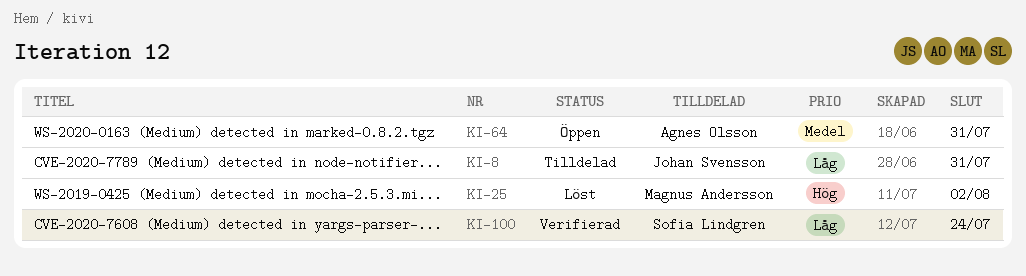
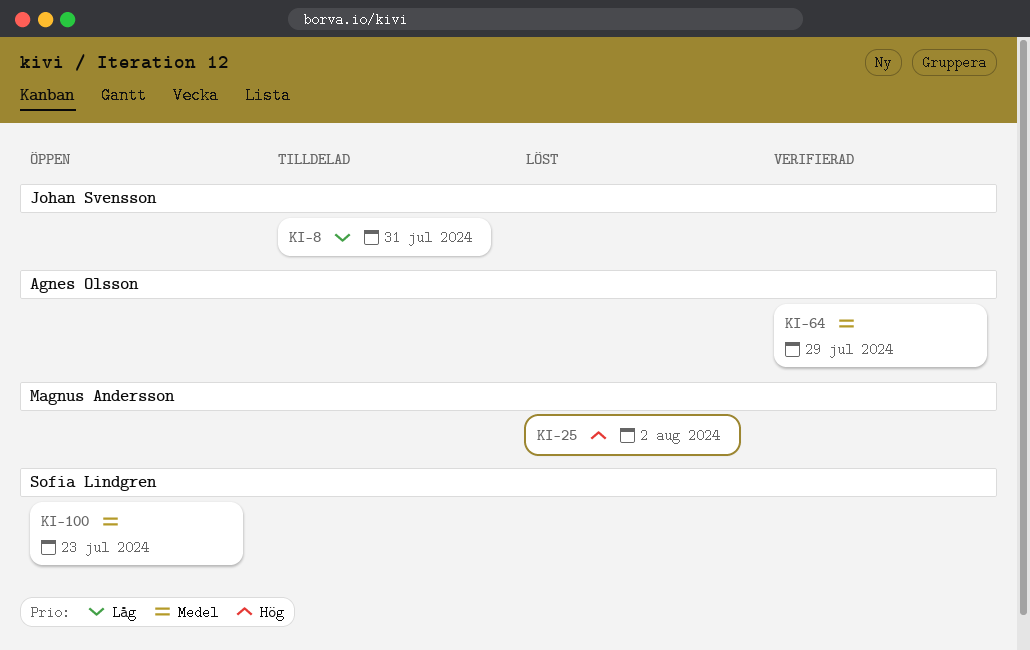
KI-64, status: Öppen -> Verifierad
KI-64, due: Jul 31 -> Jul 29
KI-100, status: Verifierad -> Öppen
KI-100, priority: Låg -> Medel
KI-100, due: Jul 24 -> Jul 23

